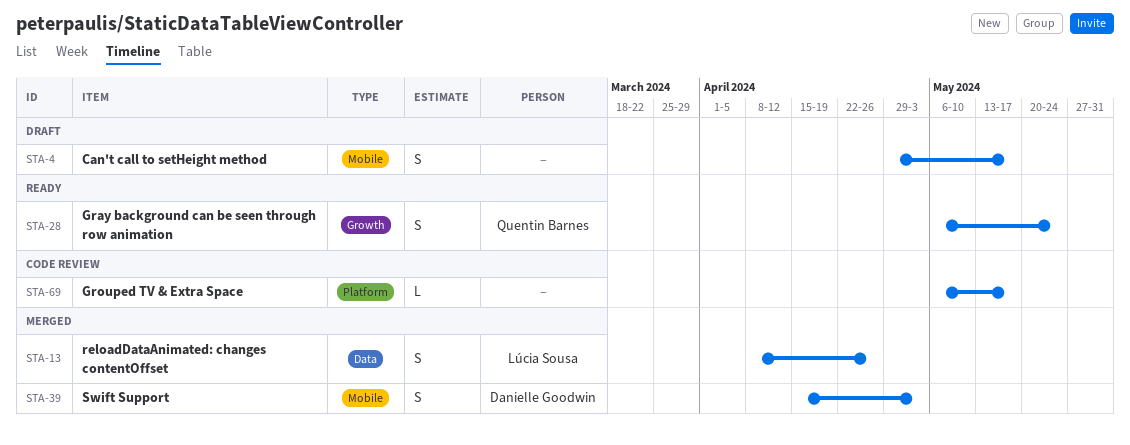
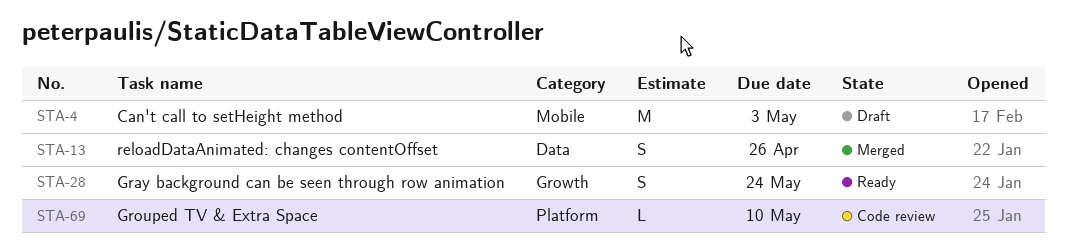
STA-4, estimate: S -> M
STA-4, due: May 17 -> May 3
STA-39: present -> none
STA-69, due: May 17 -> May 10

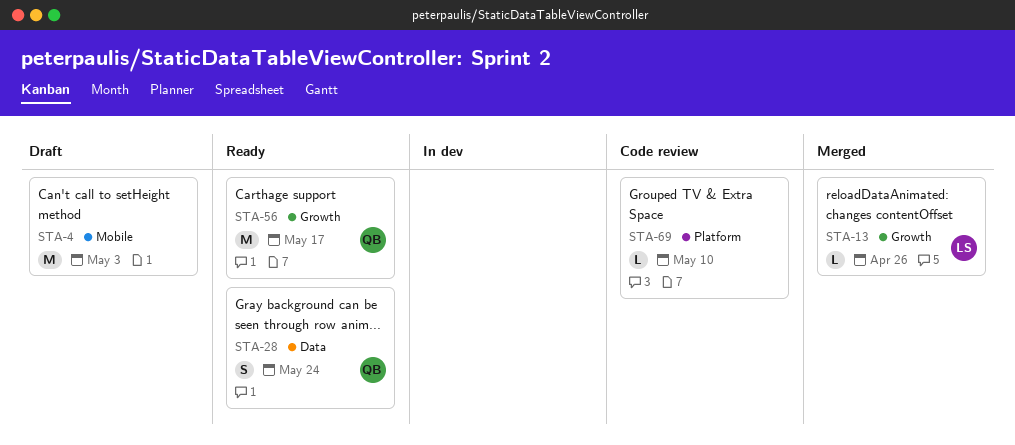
STA-13, label: Data -> Growth
STA-13, estimate: S -> L
STA-28, label: Growth -> Data
STA-56: none -> present

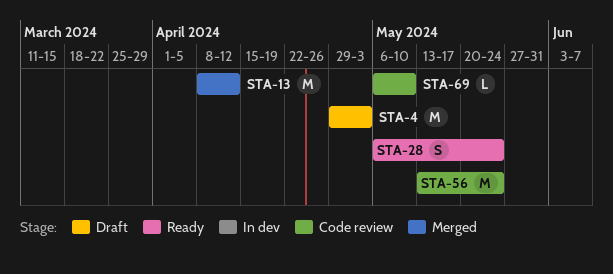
STA-13, estimate: L -> M
STA-13, due: Apr 26 -> Apr 12
STA-56, status: Ready -> Code review
STA-56, due: May 17 -> May 24

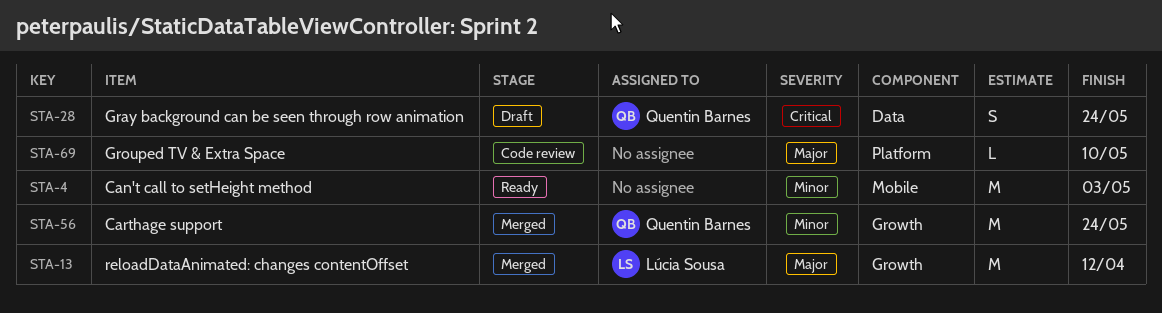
STA-4, status: Draft -> Ready
STA-28, status: Ready -> Draft
STA-56, status: Code review -> Merged

